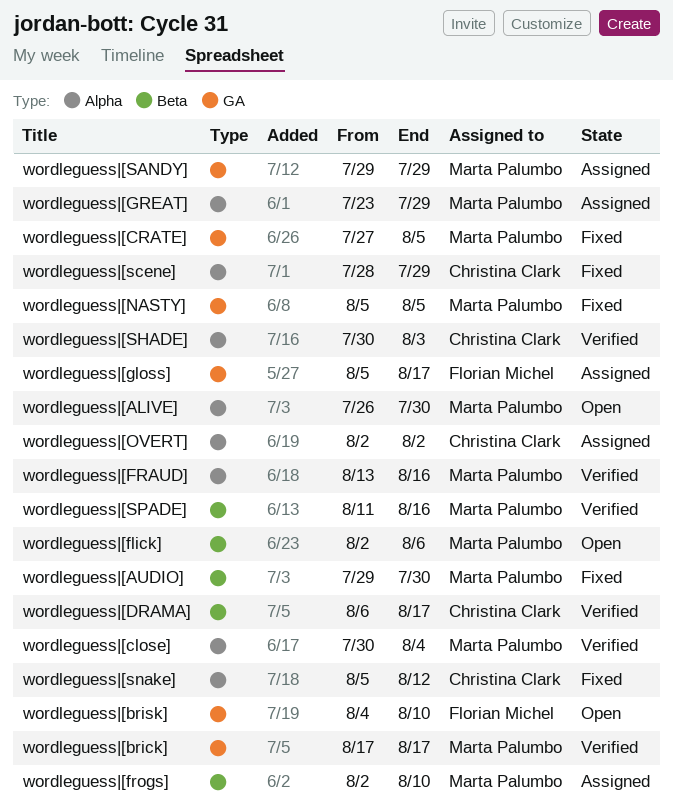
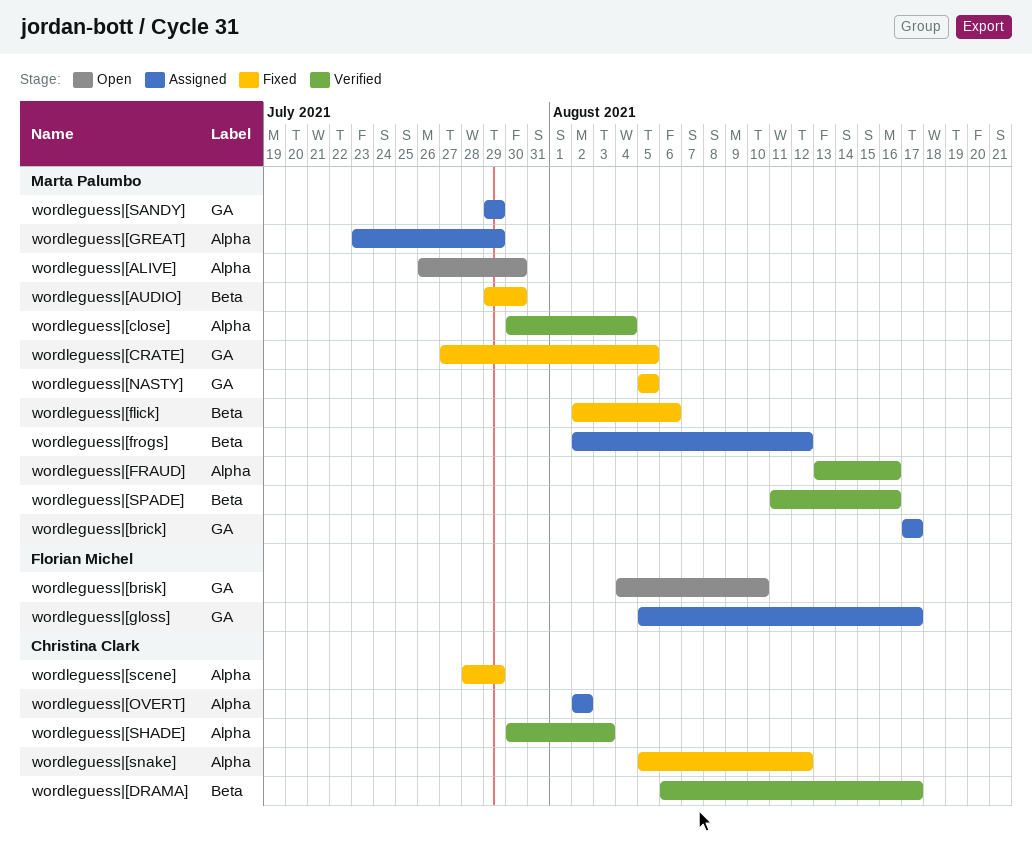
wordleguess|[brick], status: Verified -> Assigned
wordleguess|[flick], status: Open -> Fixed
wordleguess|[frogs], due: Aug 10 -> Aug 12

